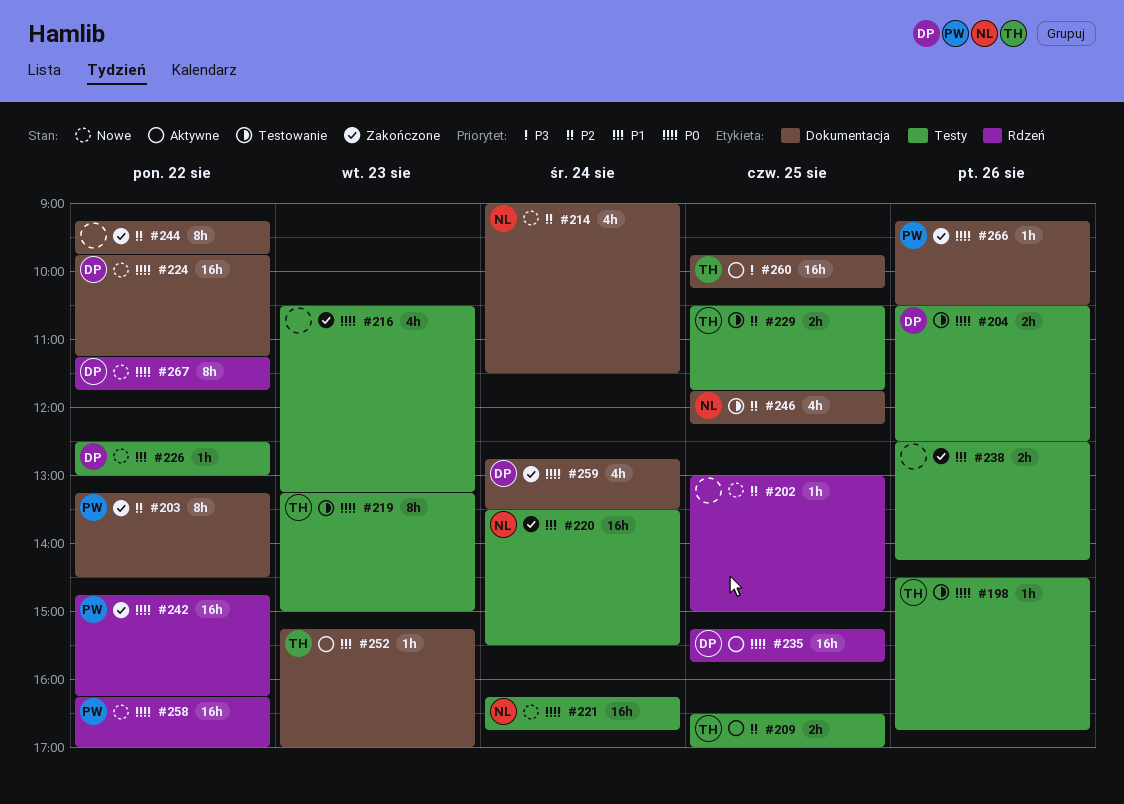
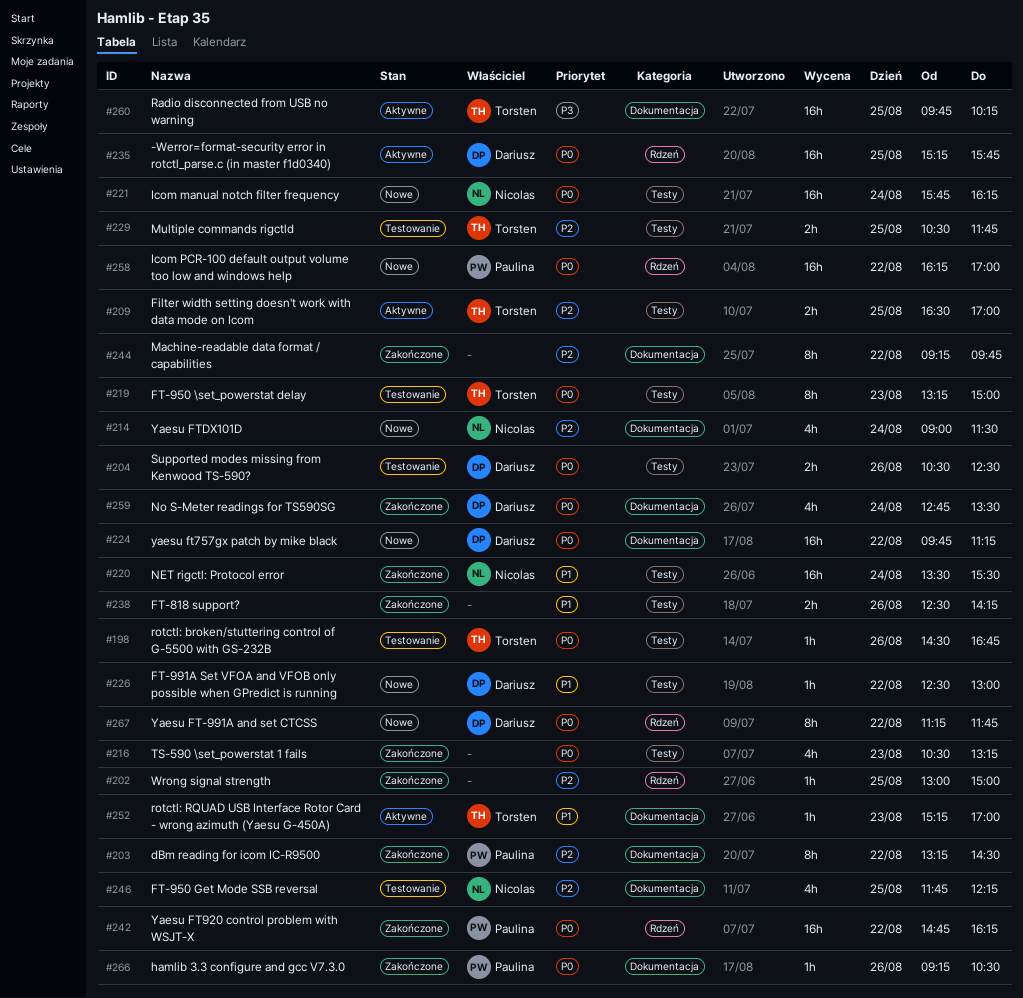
#202, status: Nowe -> Zakończone
#221, begins: 16:15 -> 15:45
#221, ends: 16:45 -> 16:15

